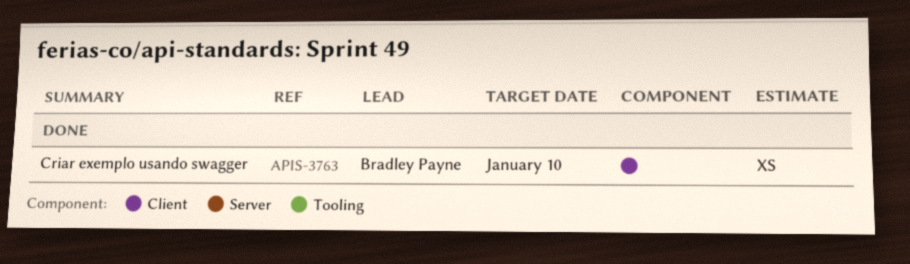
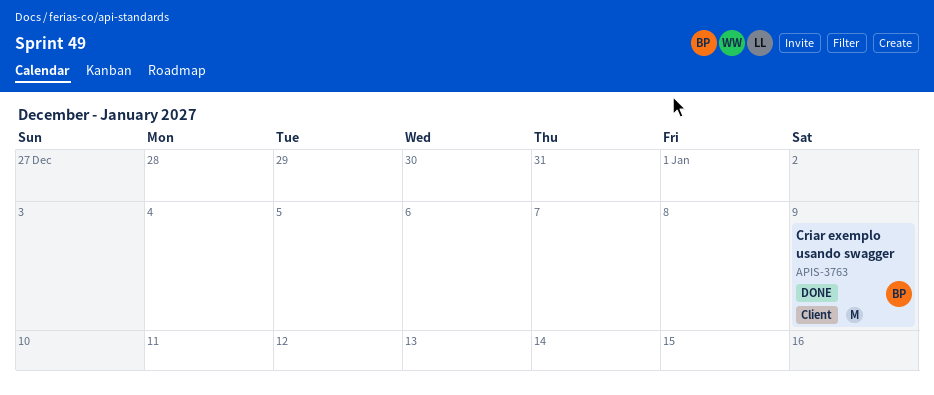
APIS-3763, estimate: XS -> M
APIS-3763, due: Jan 10 -> Jan 9

